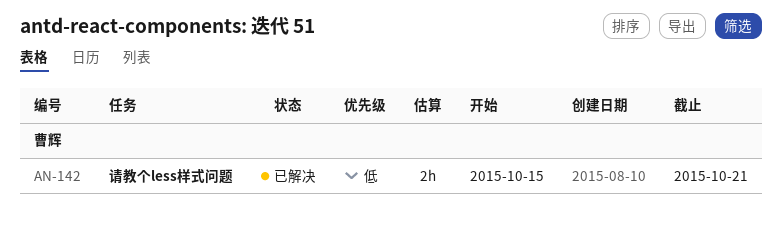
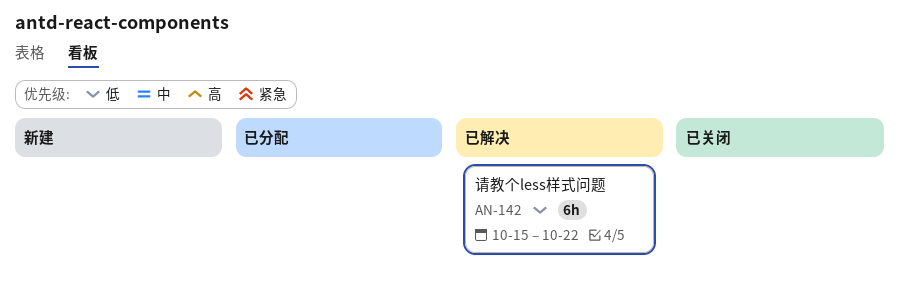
AN-142, estimate: 2h -> 6h
AN-142, due: Oct 21 -> Oct 22

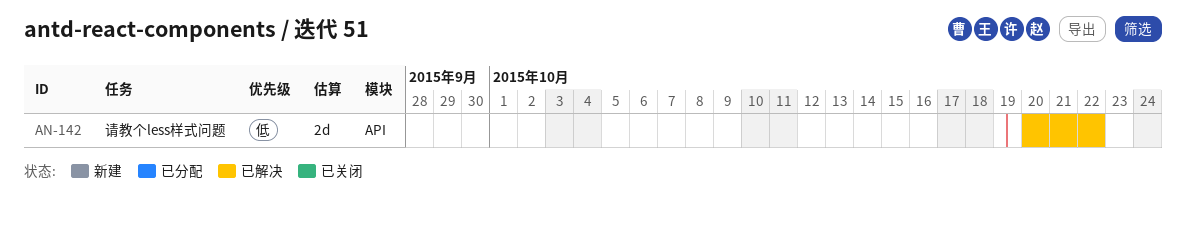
AN-142, estimate: 6h -> 2d
AN-142, start: Oct 15 -> Oct 20

